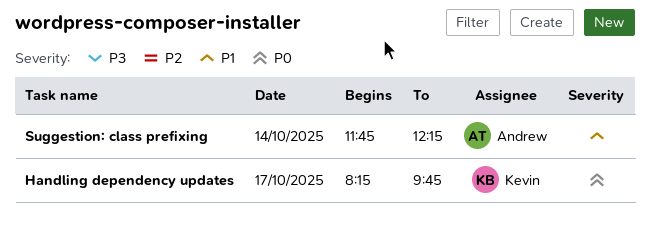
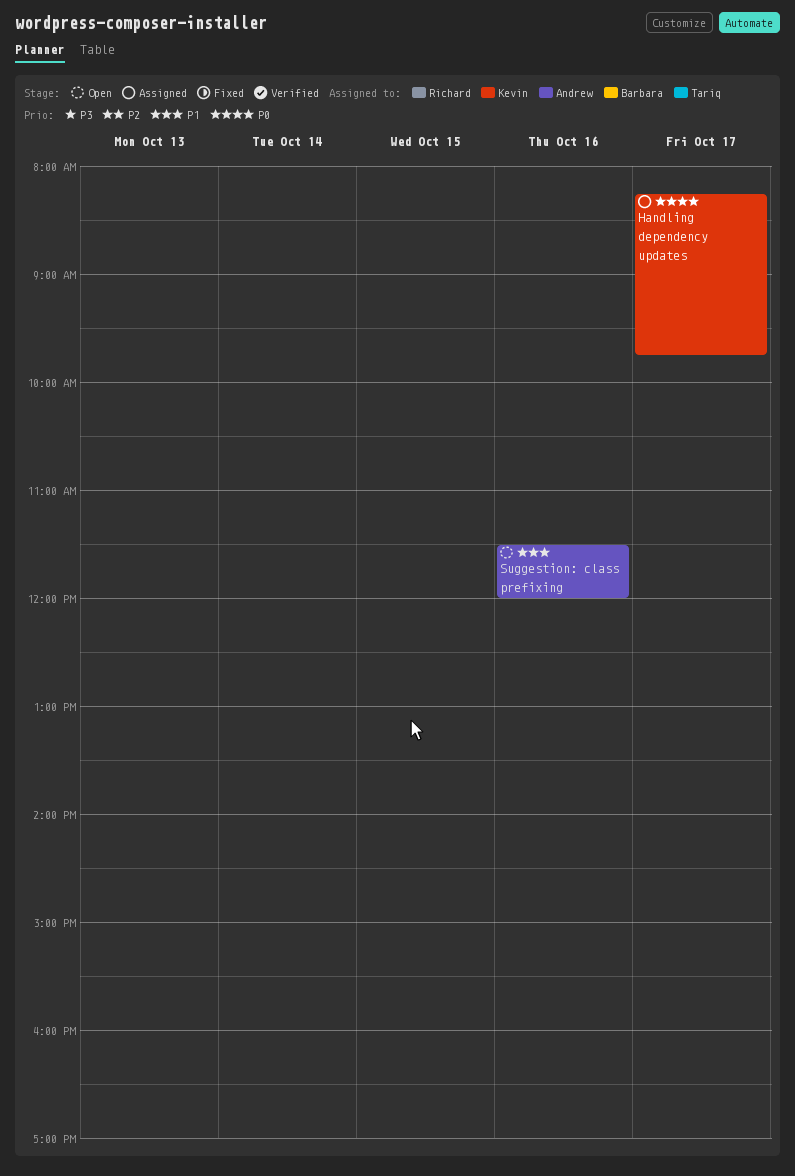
Suggestion: class prefixing, day: Oct 14 -> Oct 16
Suggestion: class prefixing, begins: 11:45 -> 11:30
Suggestion: class prefixing, ends: 12:15 -> 12:00

